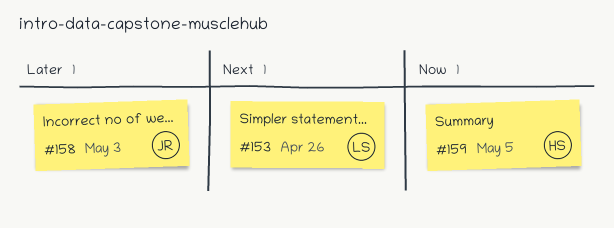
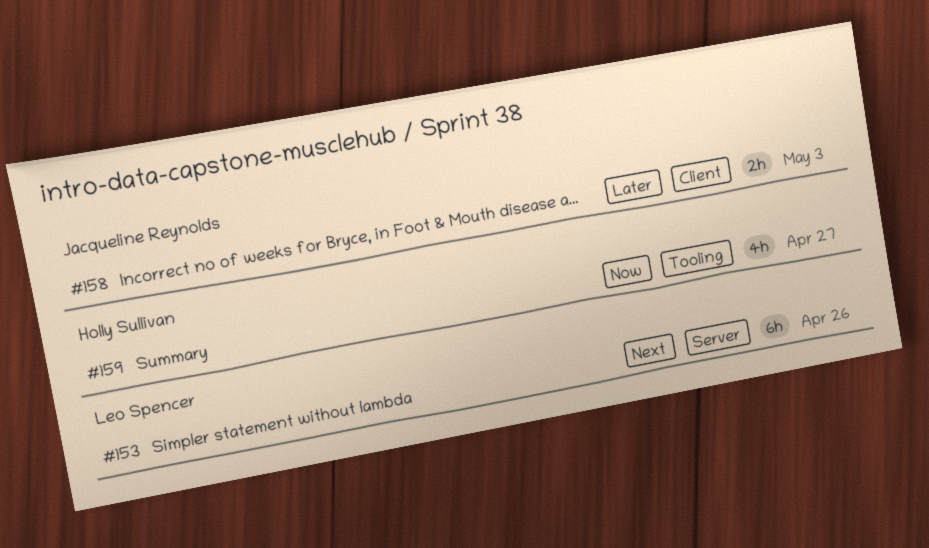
#159, due: May 5 -> Apr 27

